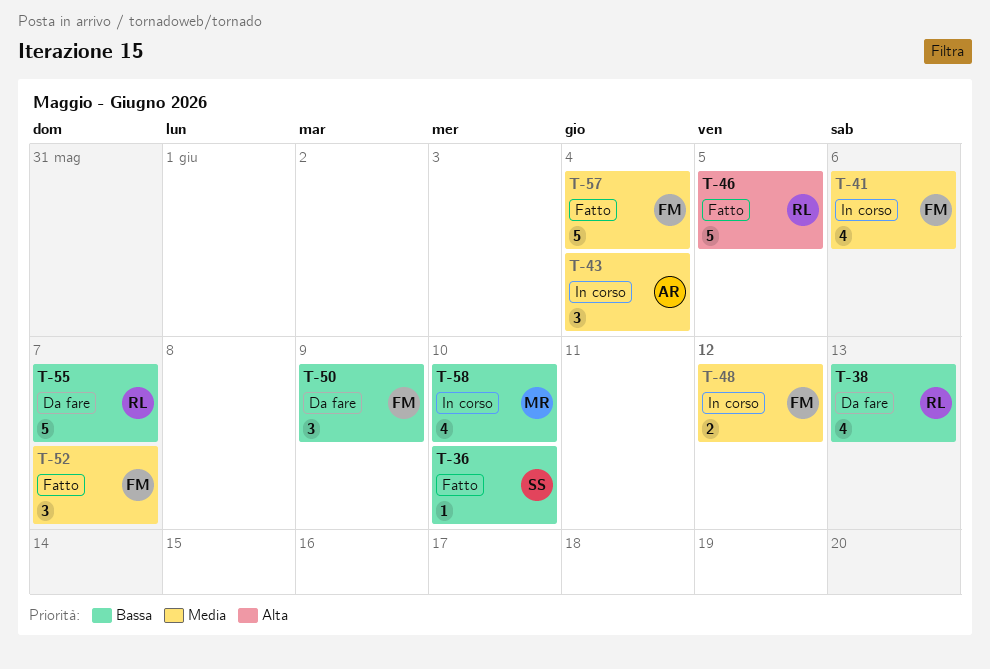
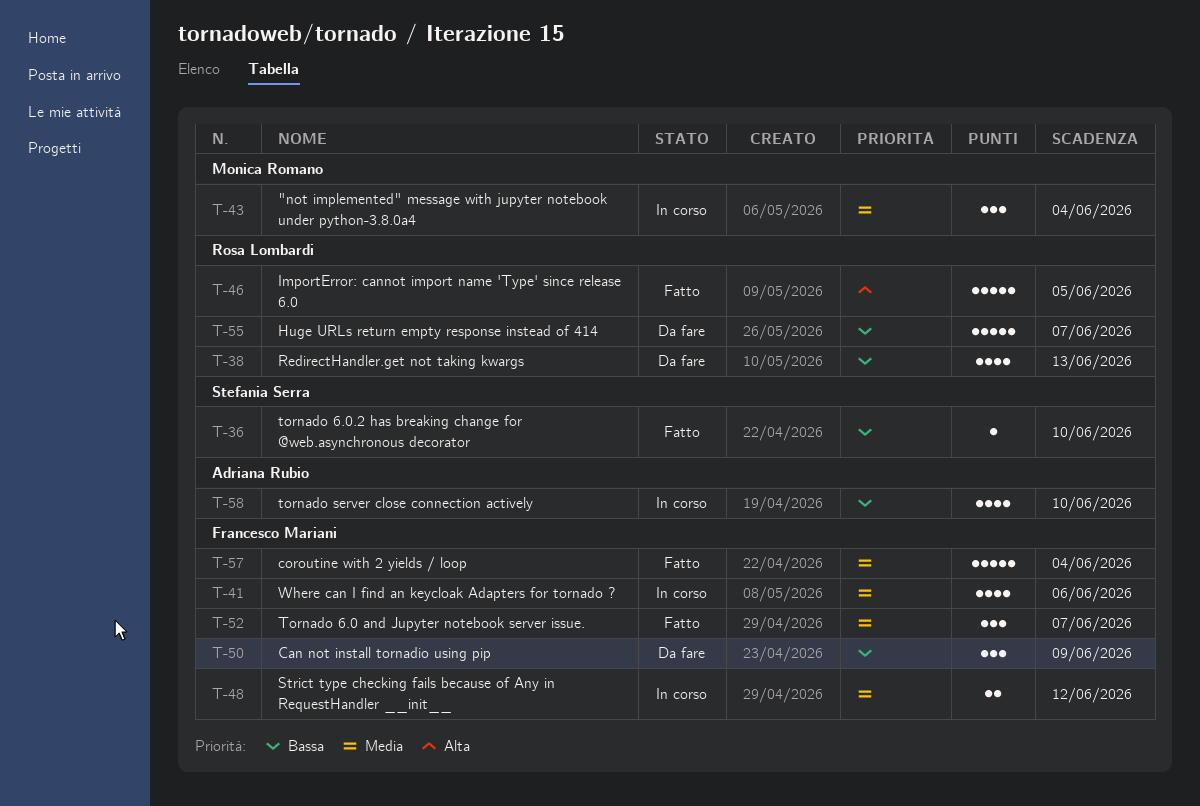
T-43, owner: Adriana Rubio -> Monica Romano
T-58, owner: Monica Romano -> Adriana Rubio

